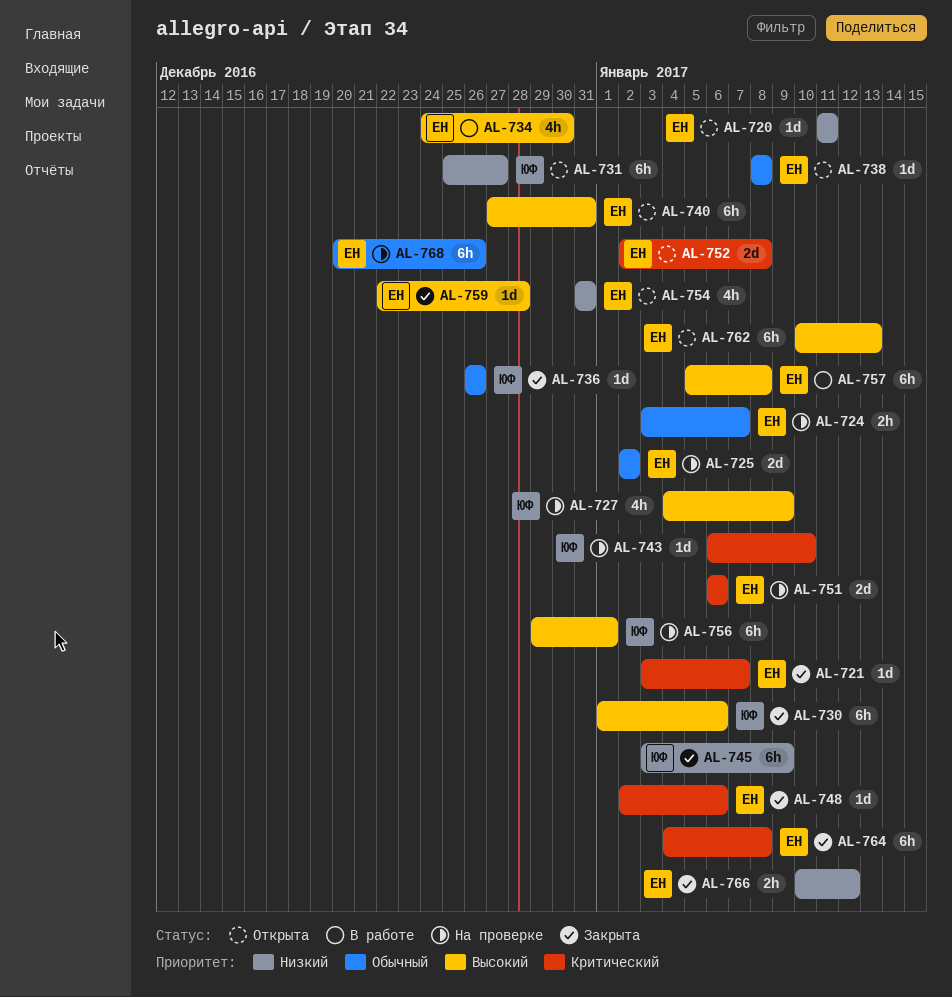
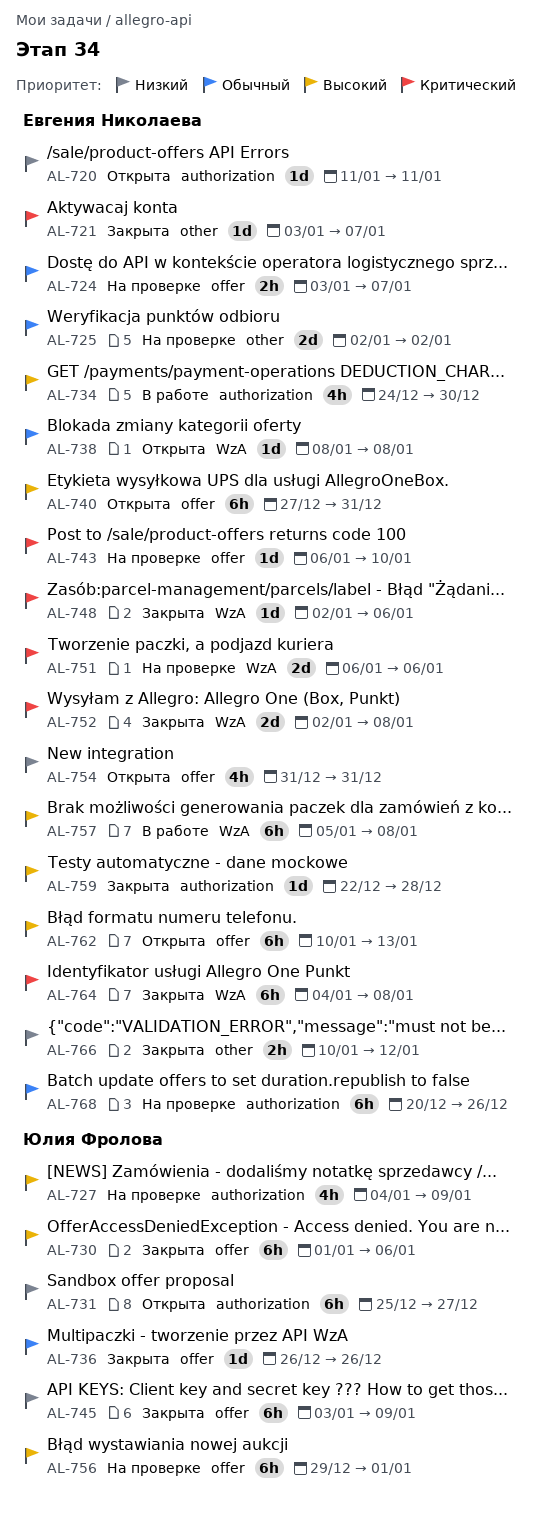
AL-743, owner: Юлия Фролова -> Евгения Николаева
AL-752, status: Открыта -> Закрыта

